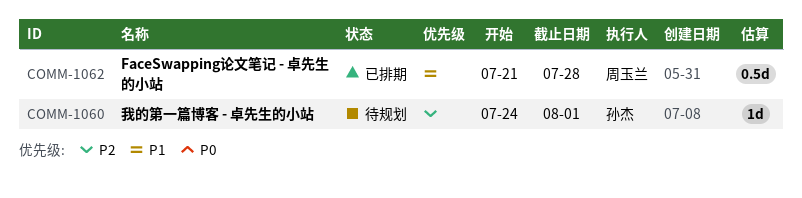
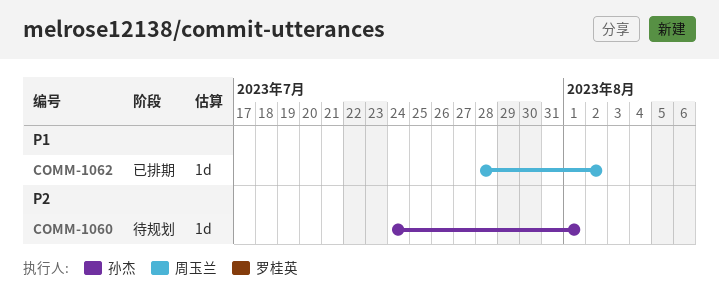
COMM-1062, estimate: 0.5d -> 1d
COMM-1062, start: Jul 21 -> Jul 28
COMM-1062, due: Jul 28 -> Aug 2

